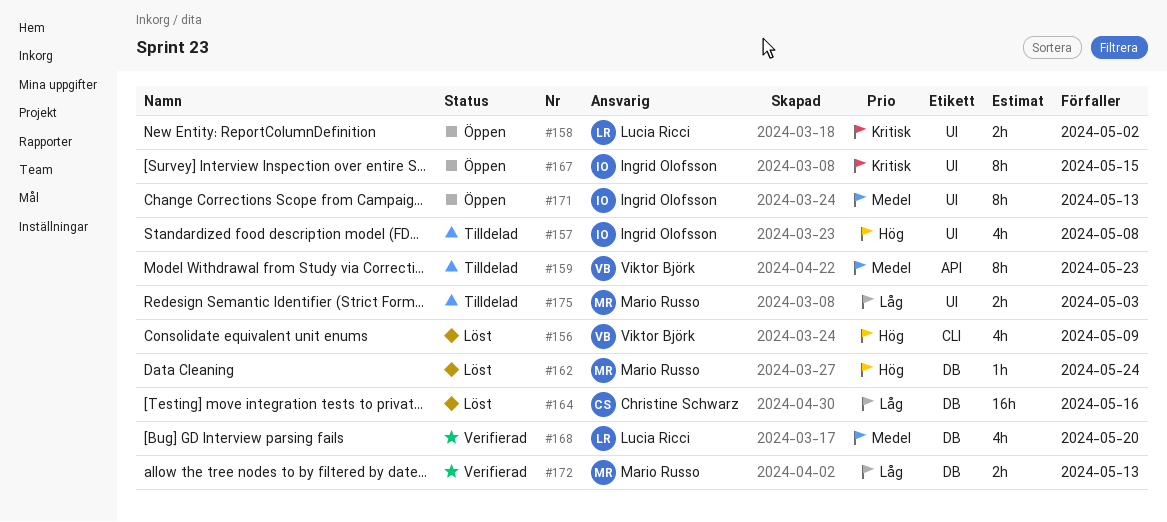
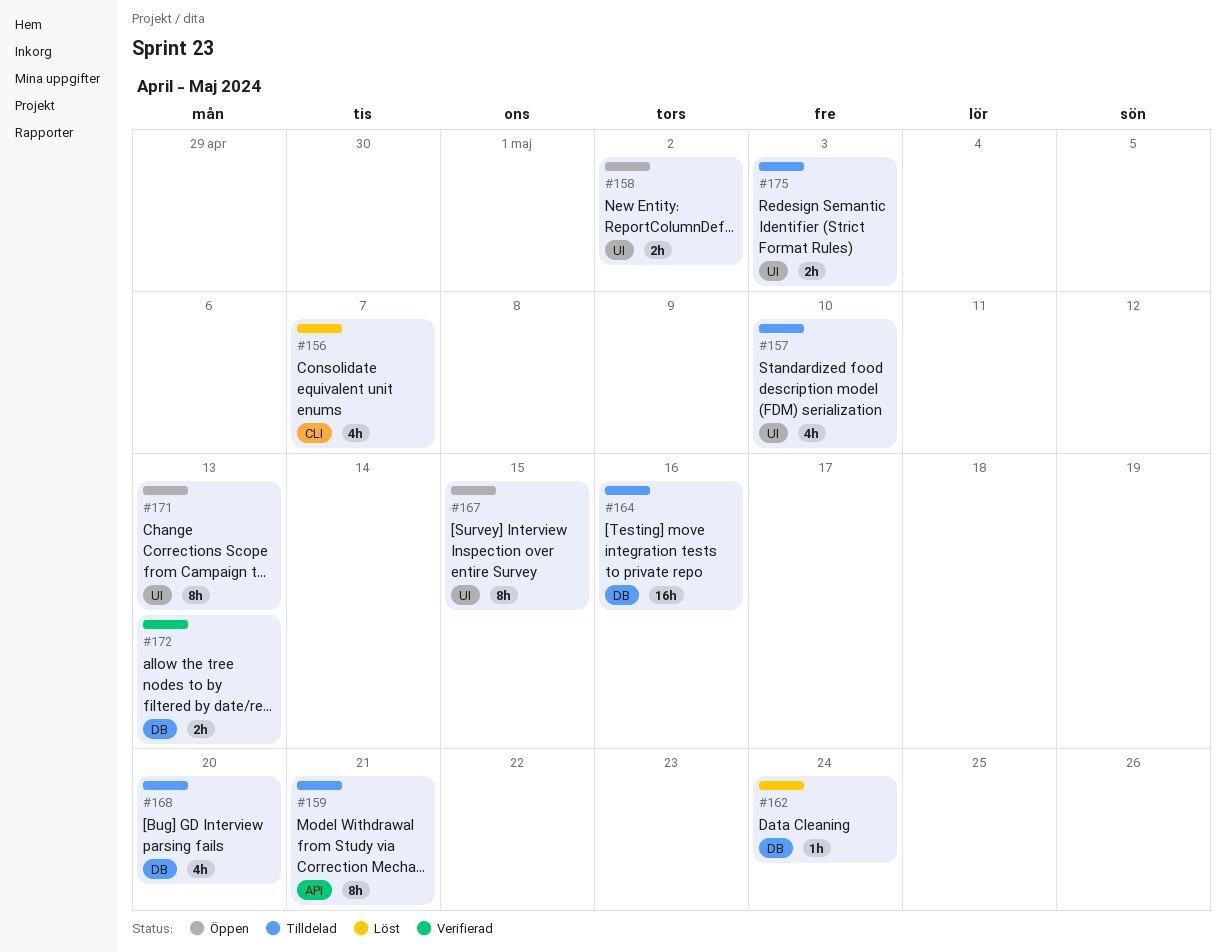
#156, due: May 9 -> May 7
#157, due: May 8 -> May 10
#159, due: May 23 -> May 21
#164, status: Löst -> Tilldelad
#168, status: Verifierad -> Tilldelad

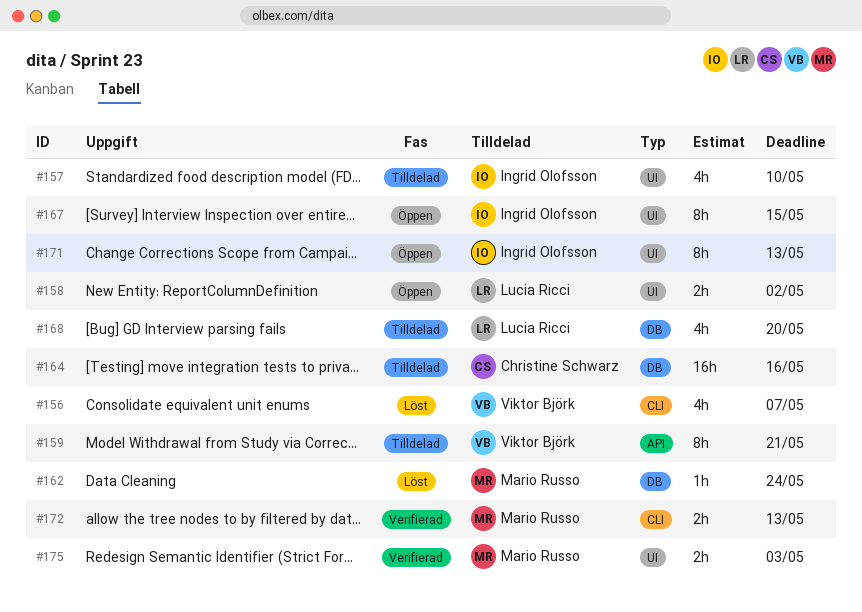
#172, label: DB -> CLI
#175, status: Tilldelad -> Verifierad

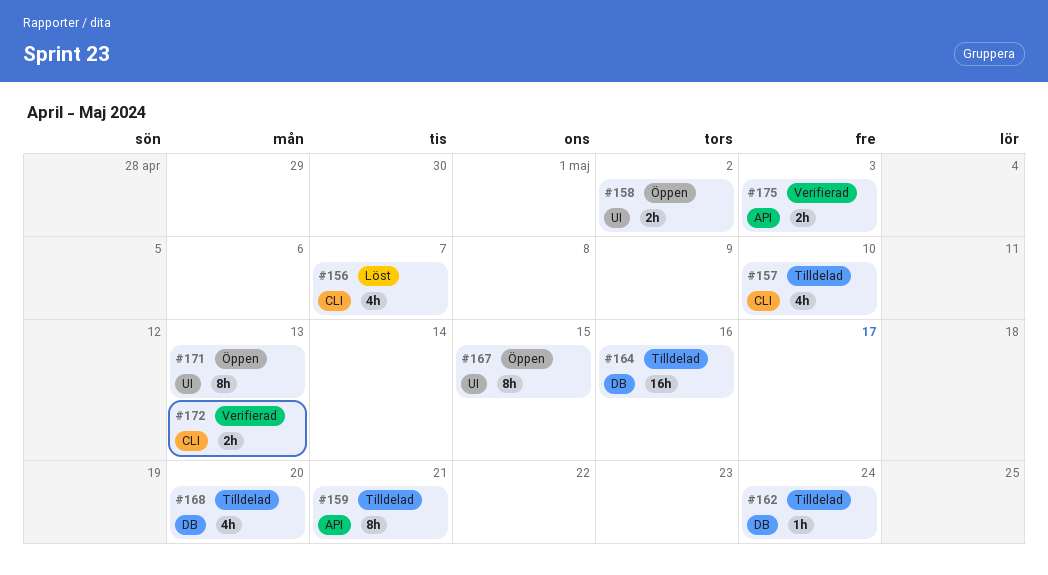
#157, label: UI -> CLI
#162, status: Löst -> Tilldelad
#175, label: UI -> API

